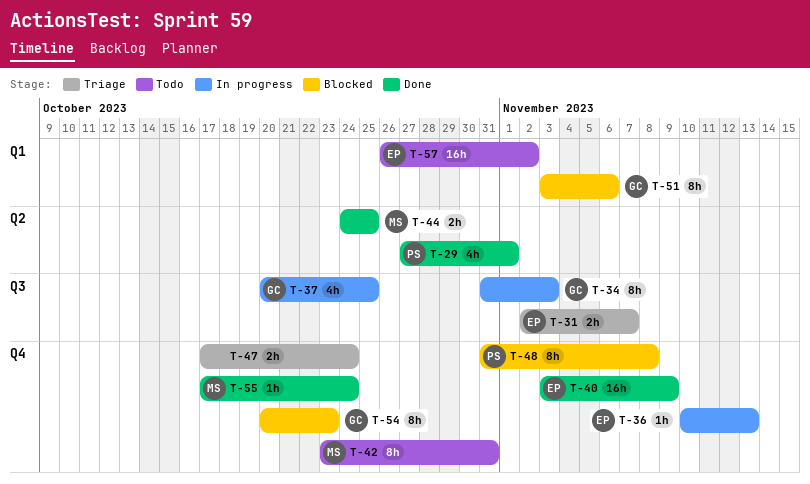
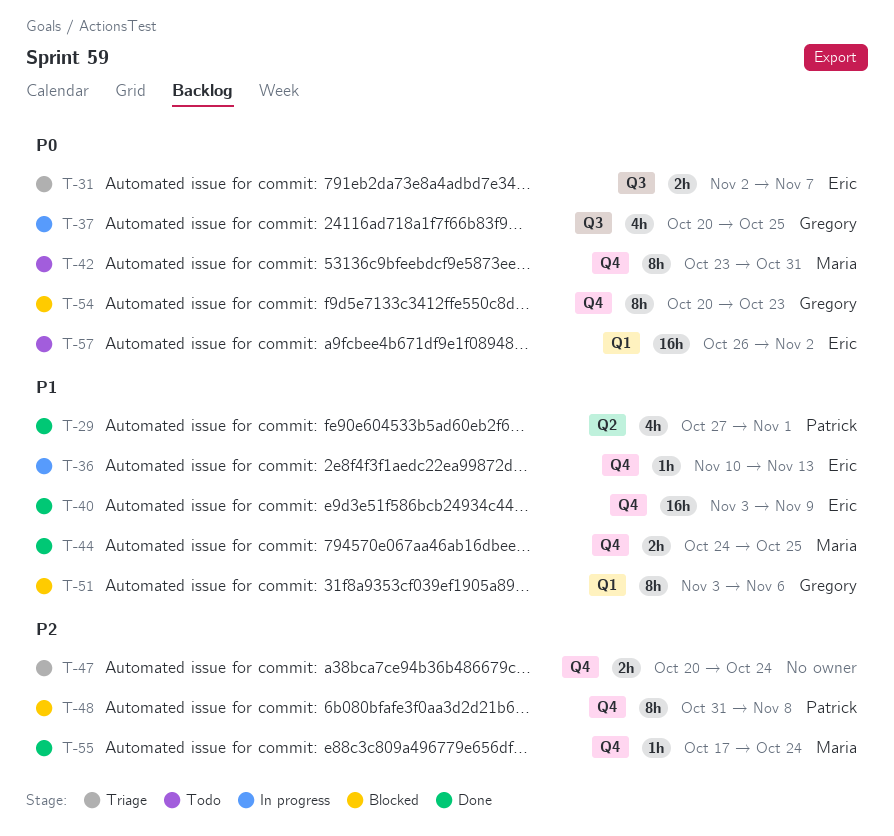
T-34: present -> none
T-44, label: Q2 -> Q4
T-47, start: Oct 17 -> Oct 20

